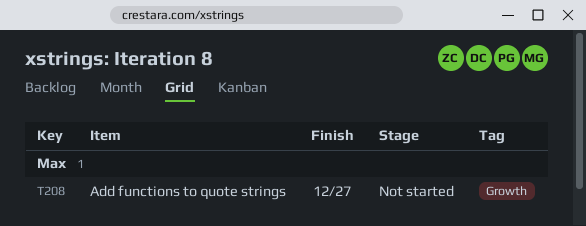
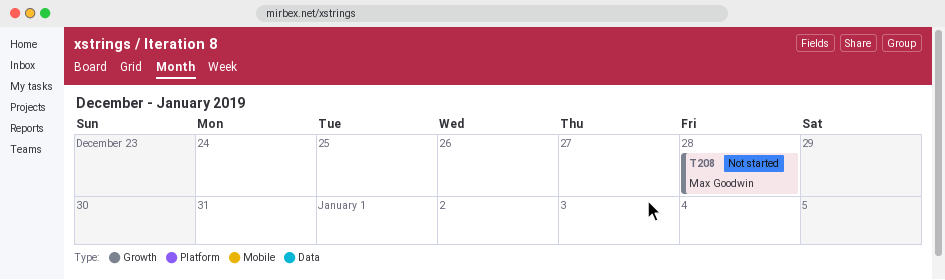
T208, due: Dec 27 -> Dec 28

